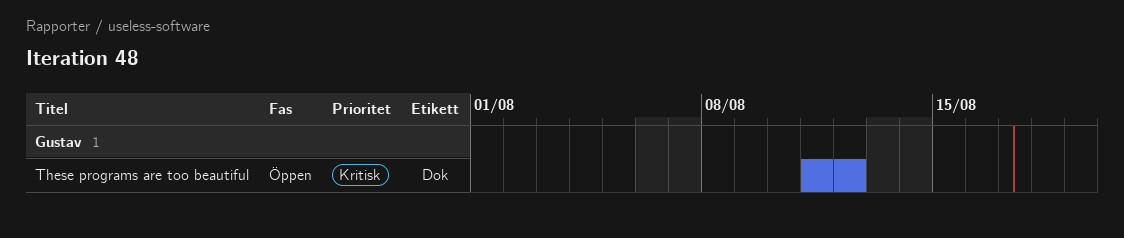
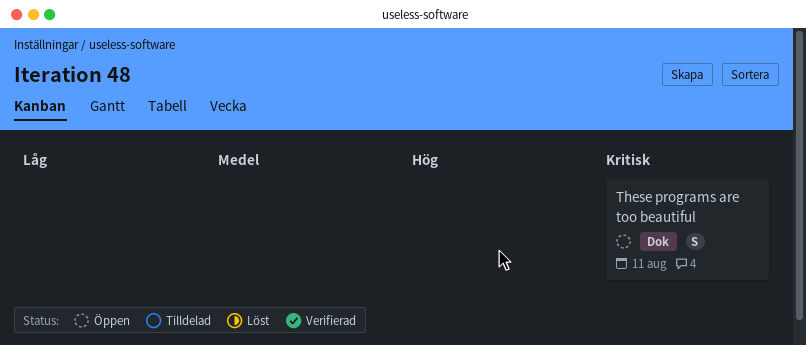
These programs are too beautiful, due: Aug 12 -> Aug 11

